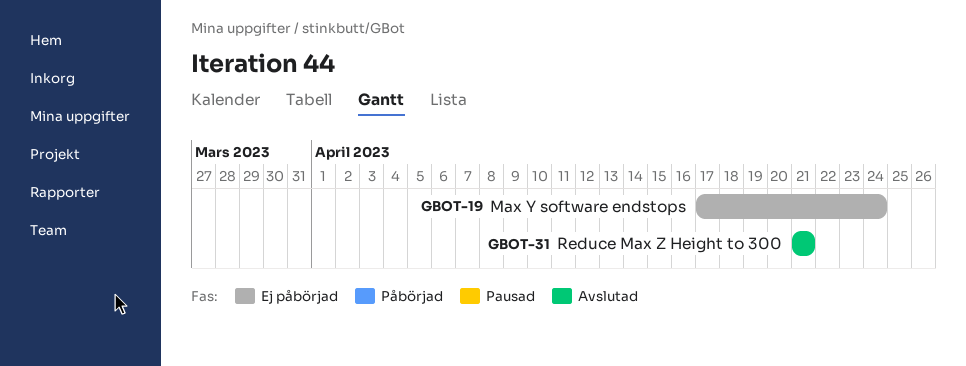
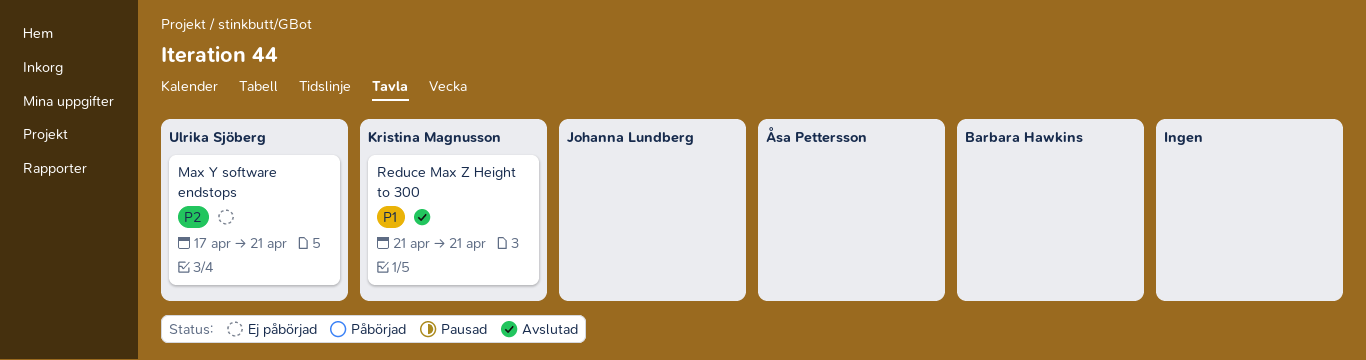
Max Y software endstops, due: Apr 24 -> Apr 21

